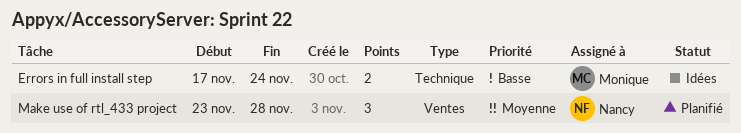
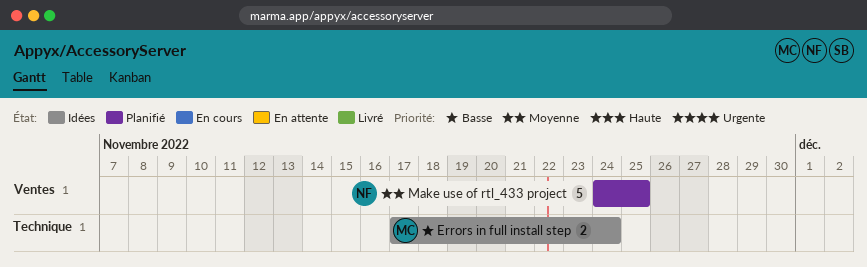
Make use of rtl_433 project, estimate: 3 -> 5
Make use of rtl_433 project, start: Nov 23 -> Nov 24
Make use of rtl_433 project, due: Nov 28 -> Nov 25

